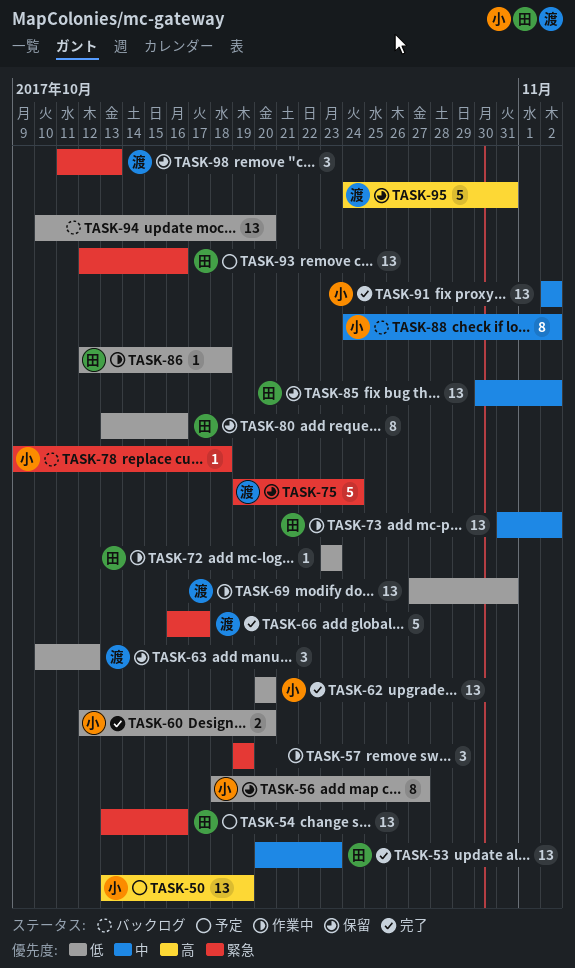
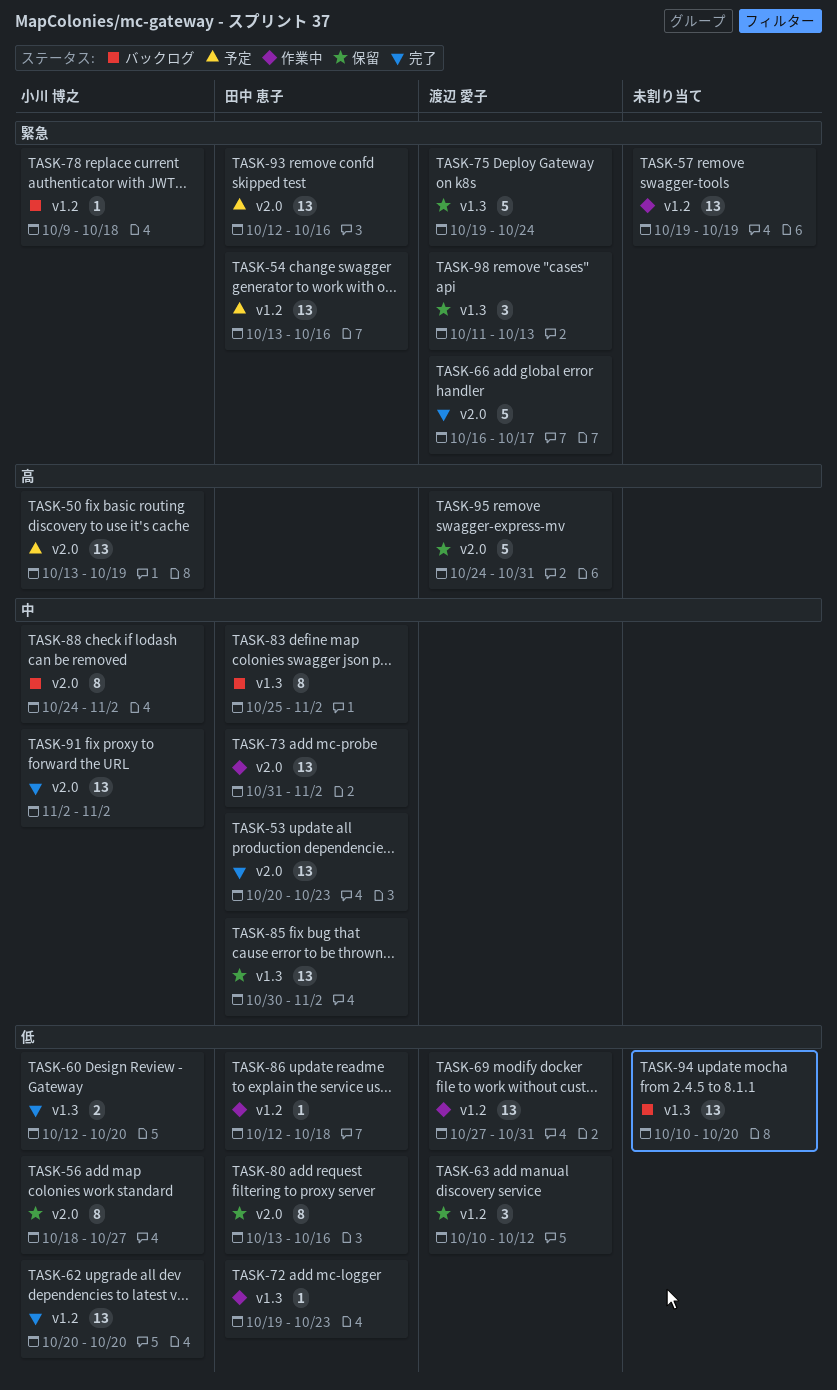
TASK-57, estimate: 3 -> 13
TASK-72, start: Oct 23 -> Oct 19
TASK-83: none -> present

